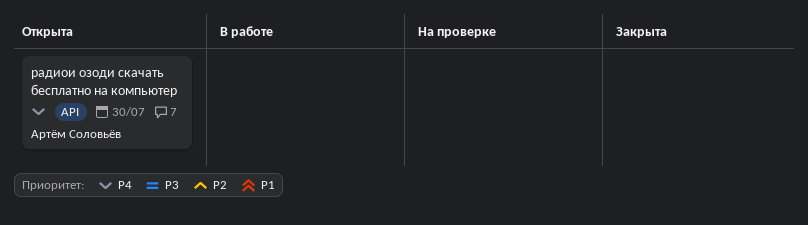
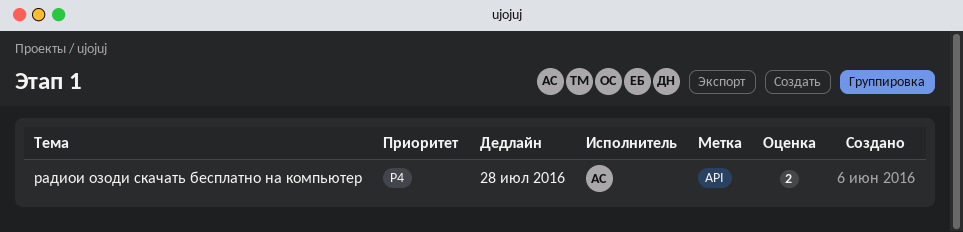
радиои озоди скачать бесплатно на компьютер, due: Jul 30 -> Jul 28

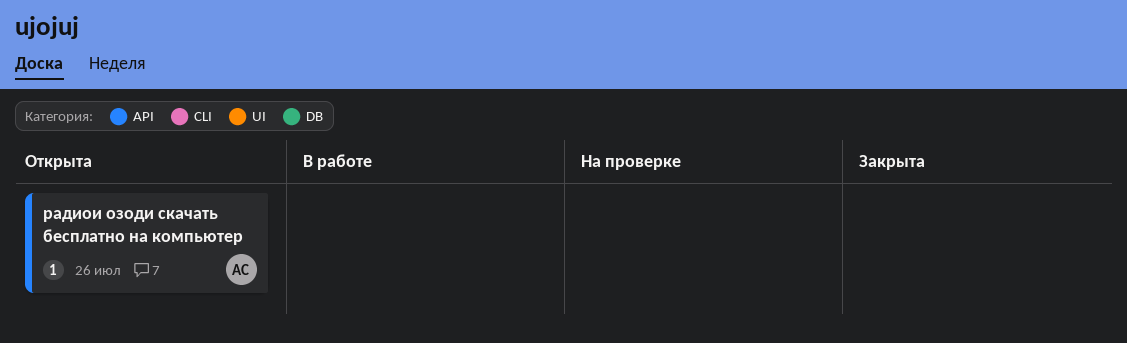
радиои озоди скачать бесплатно на компьютер, estimate: 2 -> 1
радиои озоди скачать бесплатно на компьютер, due: Jul 28 -> Jul 26

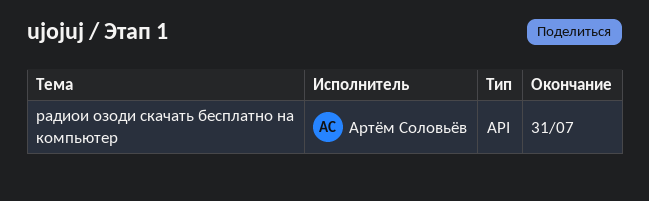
радиои озоди скачать бесплатно на компьютер, due: Jul 26 -> Jul 31

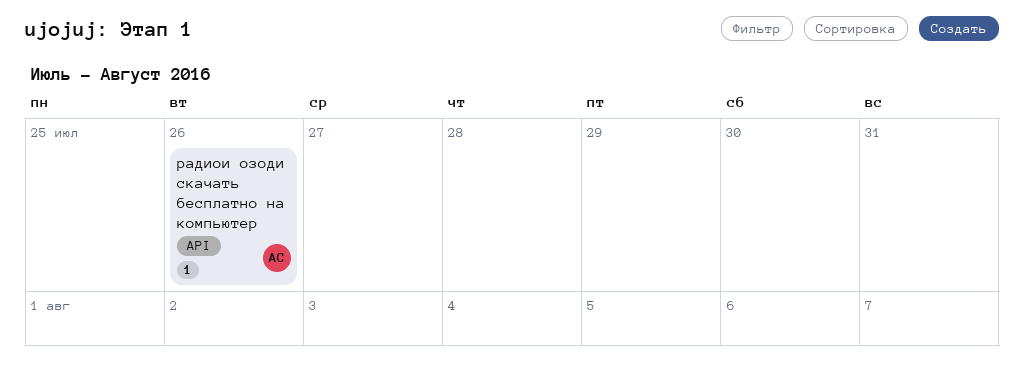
радиои озоди скачать бесплатно на компьютер, due: Jul 31 -> Jul 26

